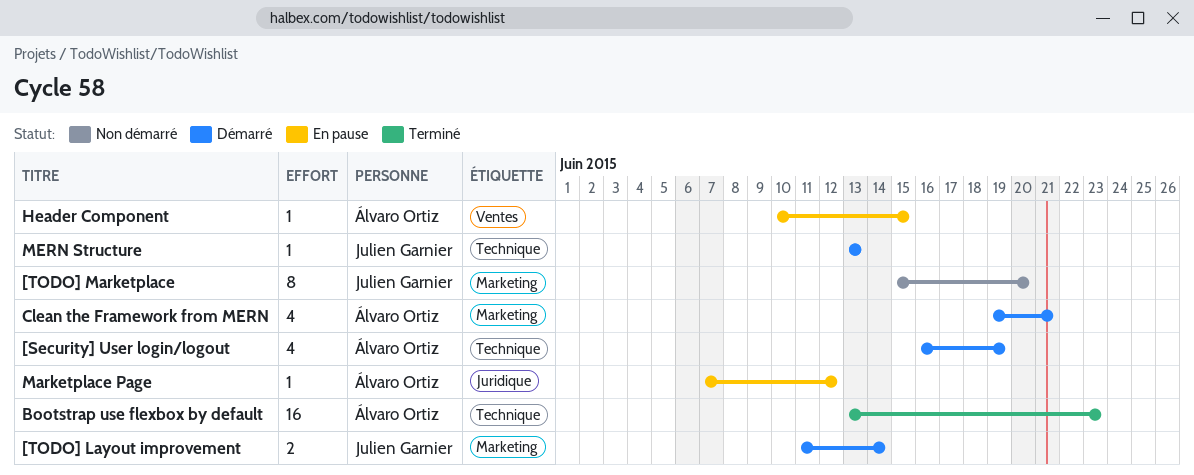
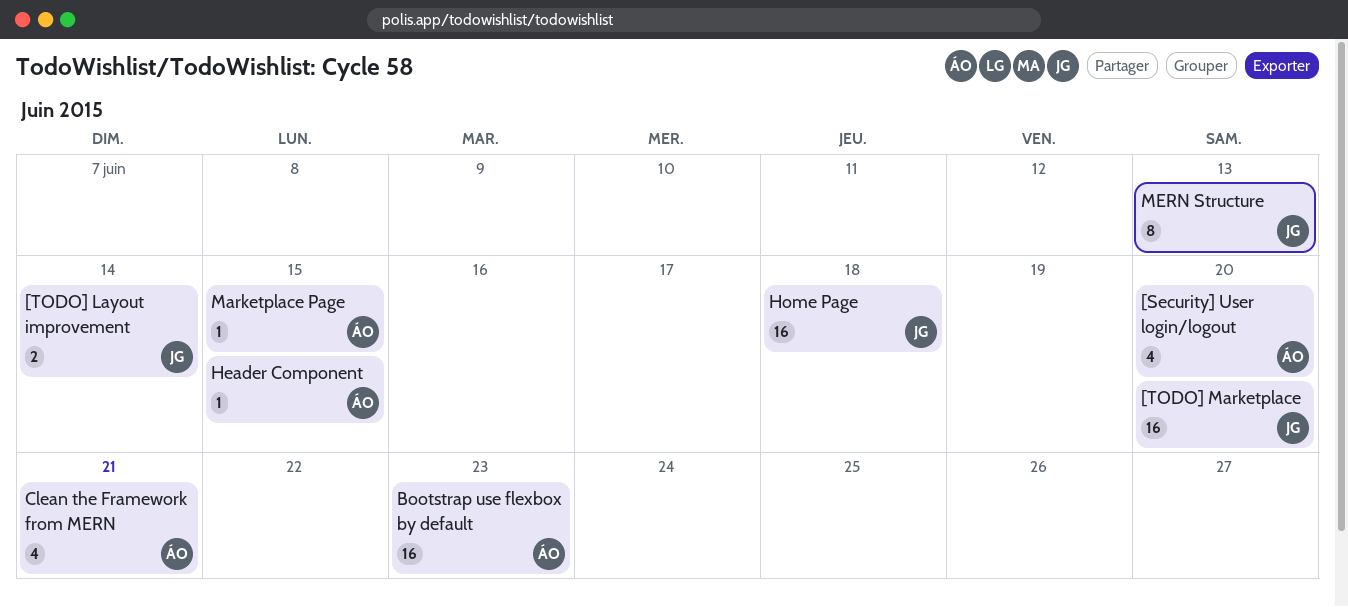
[Security] User login/logout, due: Jun 19 -> Jun 20
[TODO] Marketplace, estimate: 8 -> 16
Home Page: none -> present
Marketplace Page, due: Jun 12 -> Jun 15
MERN Structure, estimate: 1 -> 8

